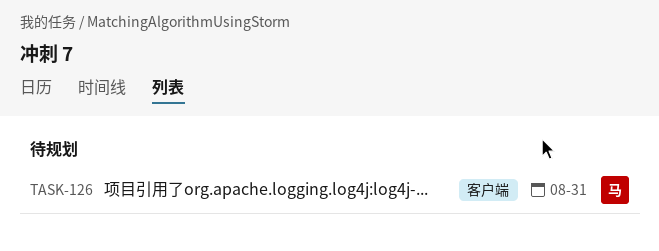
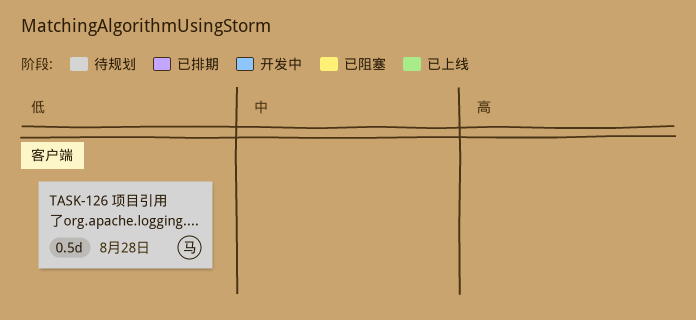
TASK-126, due: Aug 31 -> Aug 28

